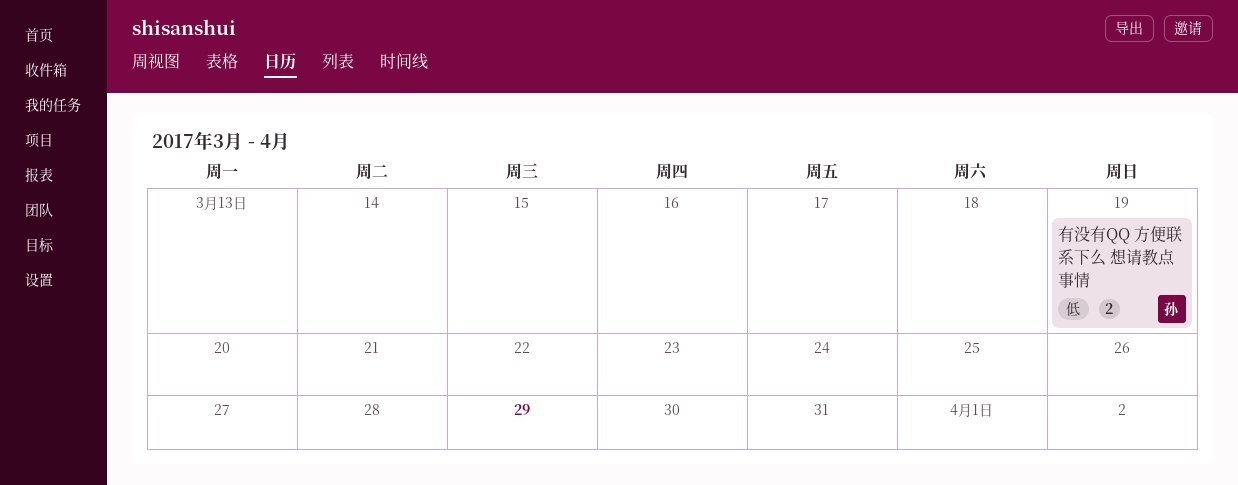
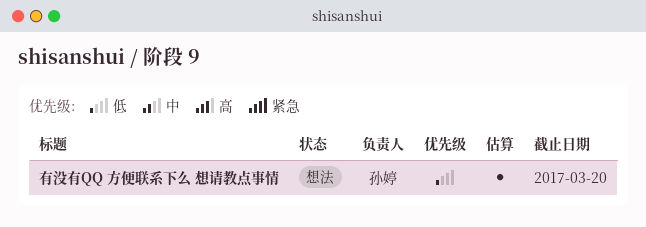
有没有QQ 方便联系下么 想请教点事情, estimate: 2 -> 1
有没有QQ 方便联系下么 想请教点事情, due: Mar 19 -> Mar 20

